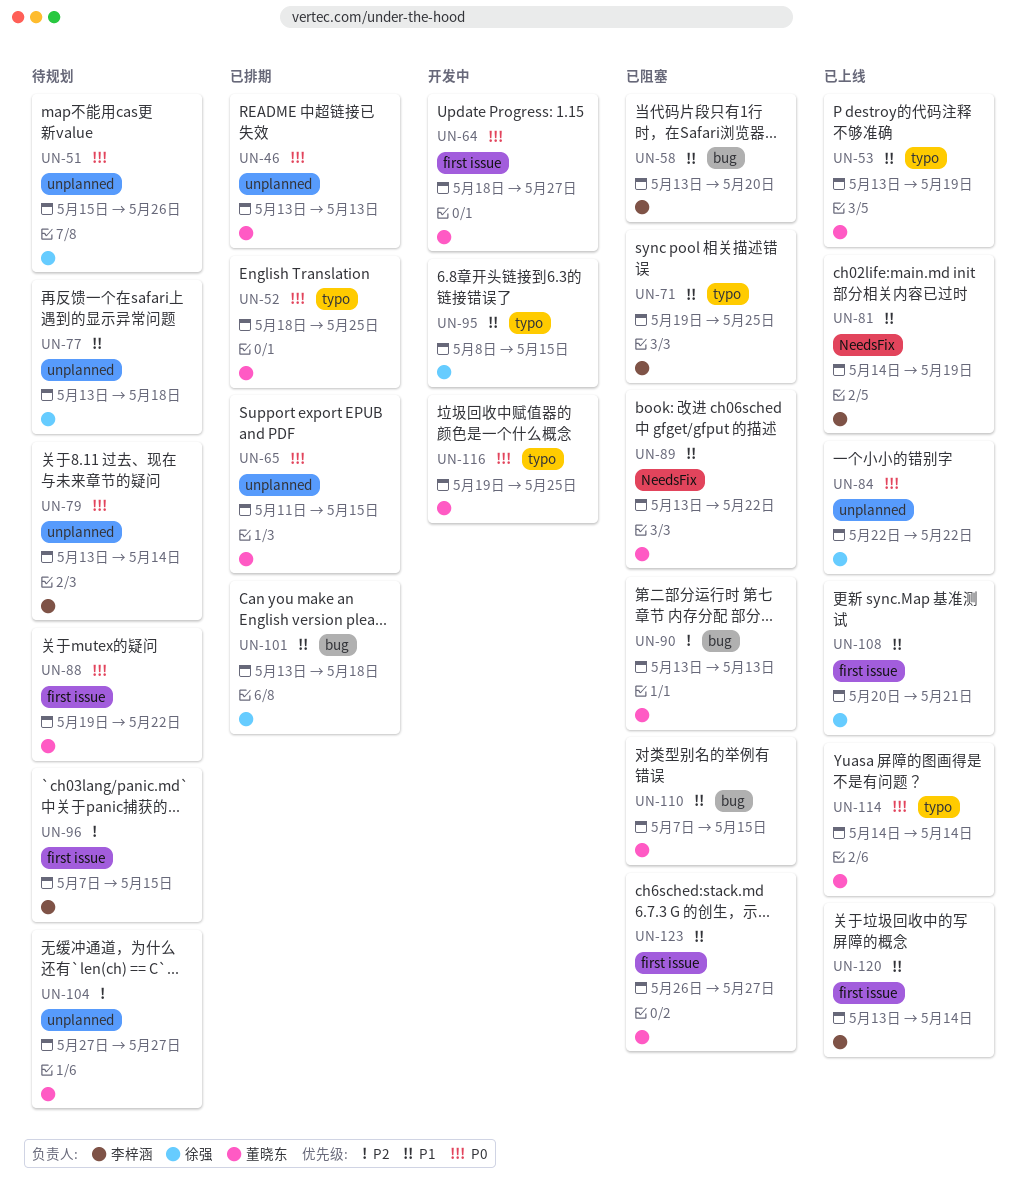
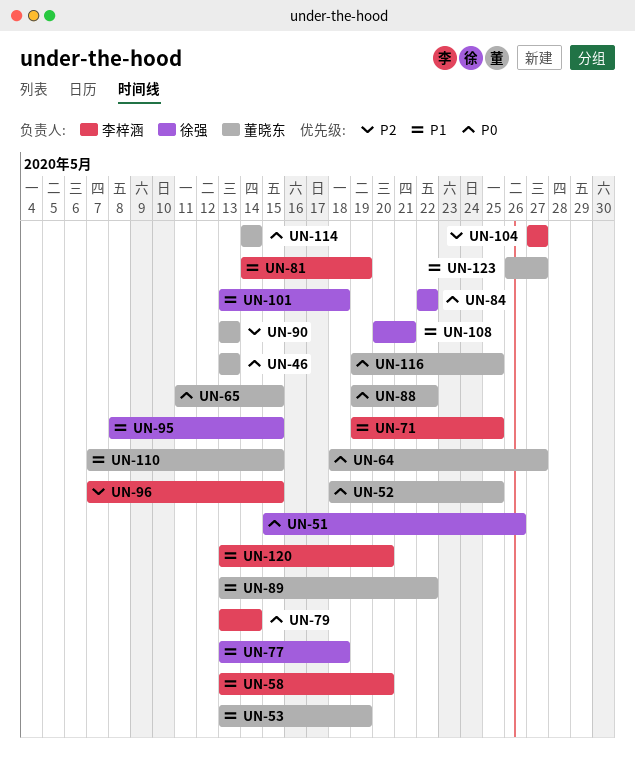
UN-104, owner: 董晓东 -> 李梓涵
UN-120, due: May 14 -> May 20

